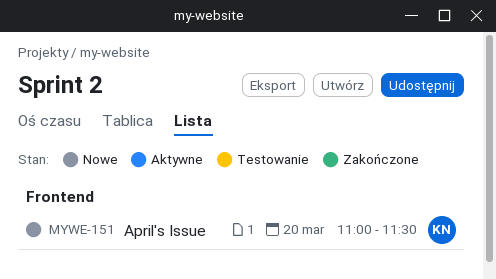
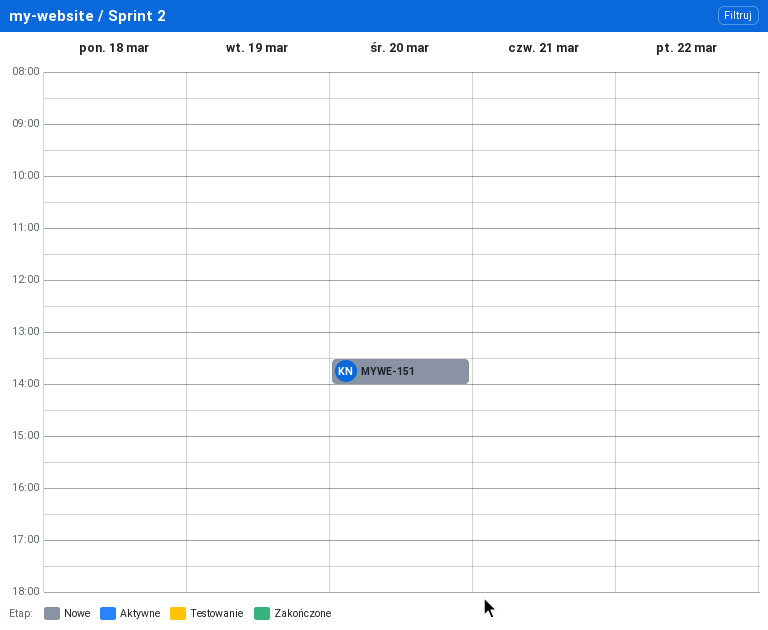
MYWE-151, begins: 11:00 -> 13:30
MYWE-151, ends: 11:30 -> 14:00

